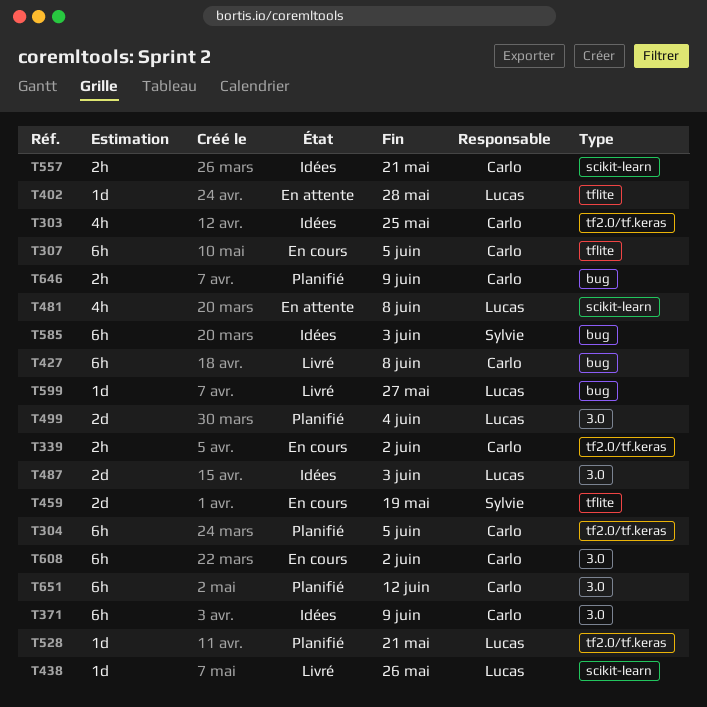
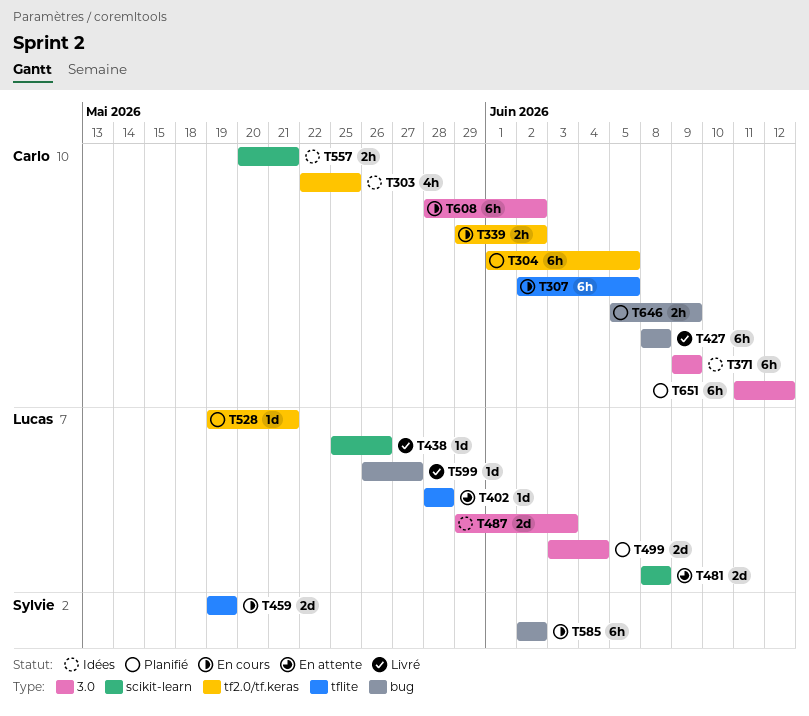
T481, estimate: 4h -> 2d
T585, status: Idées -> En cours
T585, due: Jun 3 -> Jun 2

